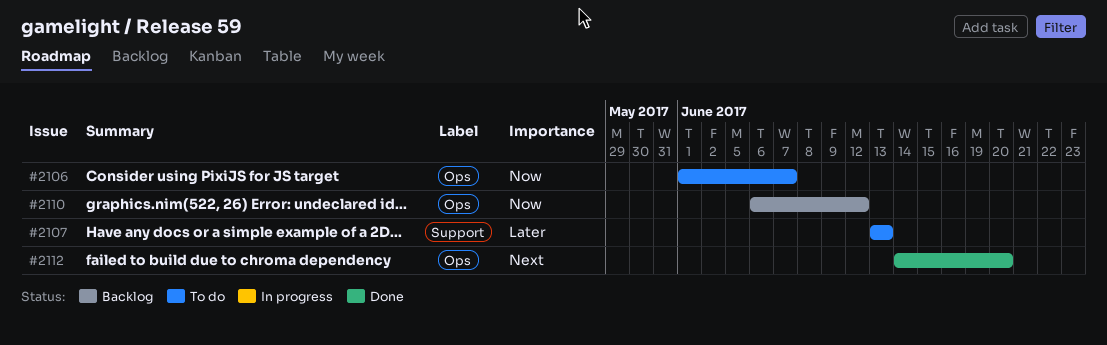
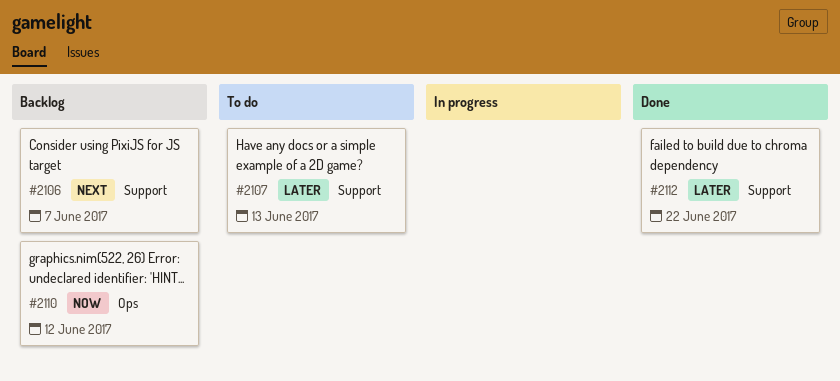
#2106, status: To do -> Backlog
#2106, priority: Now -> Next
#2106, label: Ops -> Support
#2112, priority: Next -> Later
#2112, label: Ops -> Support
#2112, due: Jun 20 -> Jun 22

